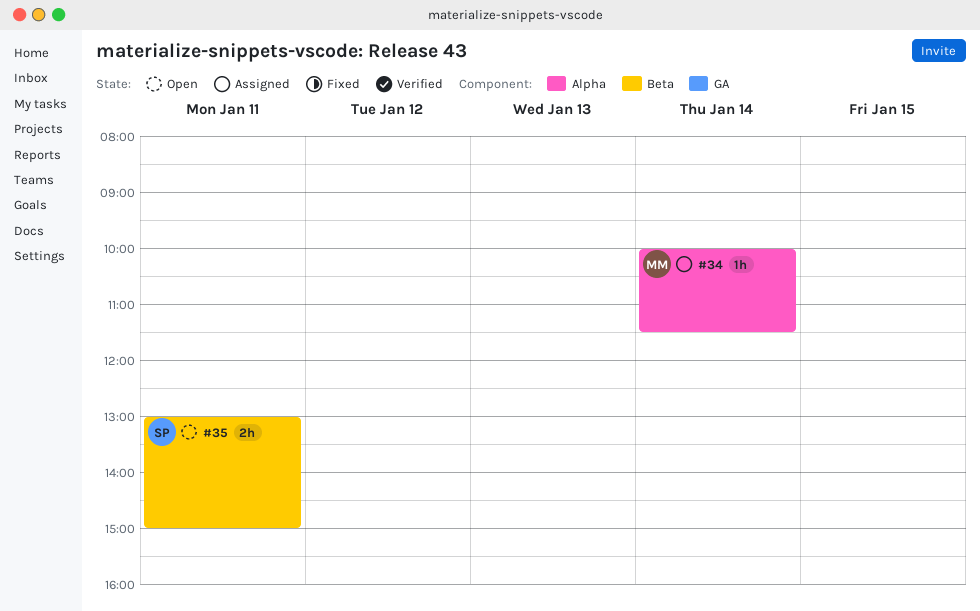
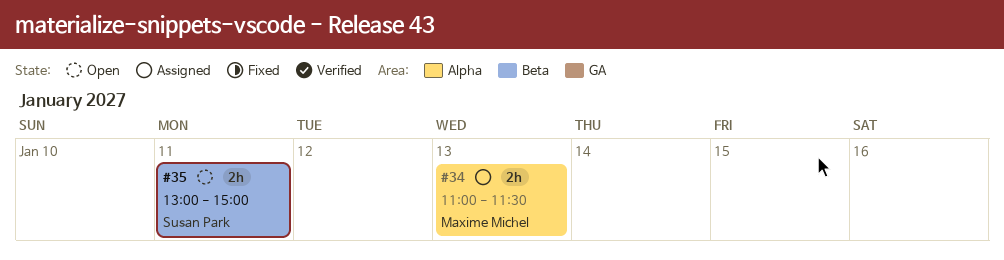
#34, estimate: 1h -> 2h
#34, day: Jan 14 -> Jan 13
#34, begins: 10:00 -> 11:00

